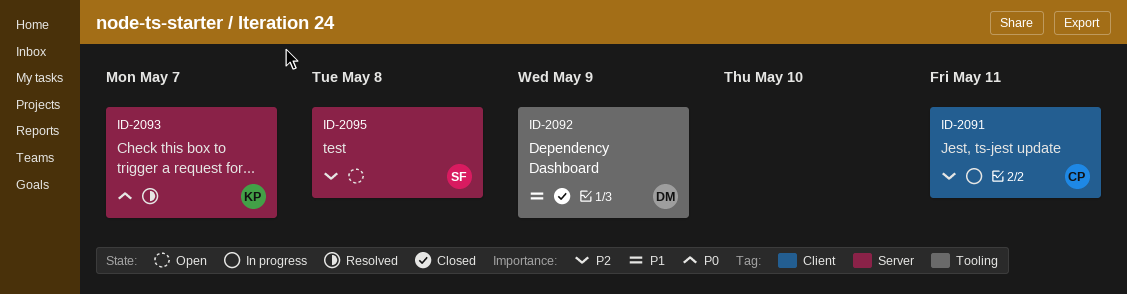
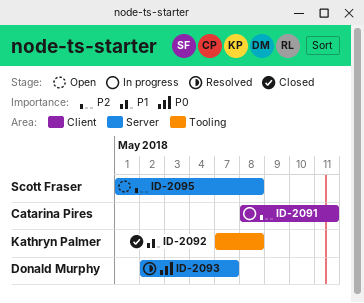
ID-2092, owner: Donald Murphy -> Kathryn Palmer
ID-2092, due: May 9 -> May 8
ID-2093, owner: Kathryn Palmer -> Donald Murphy

